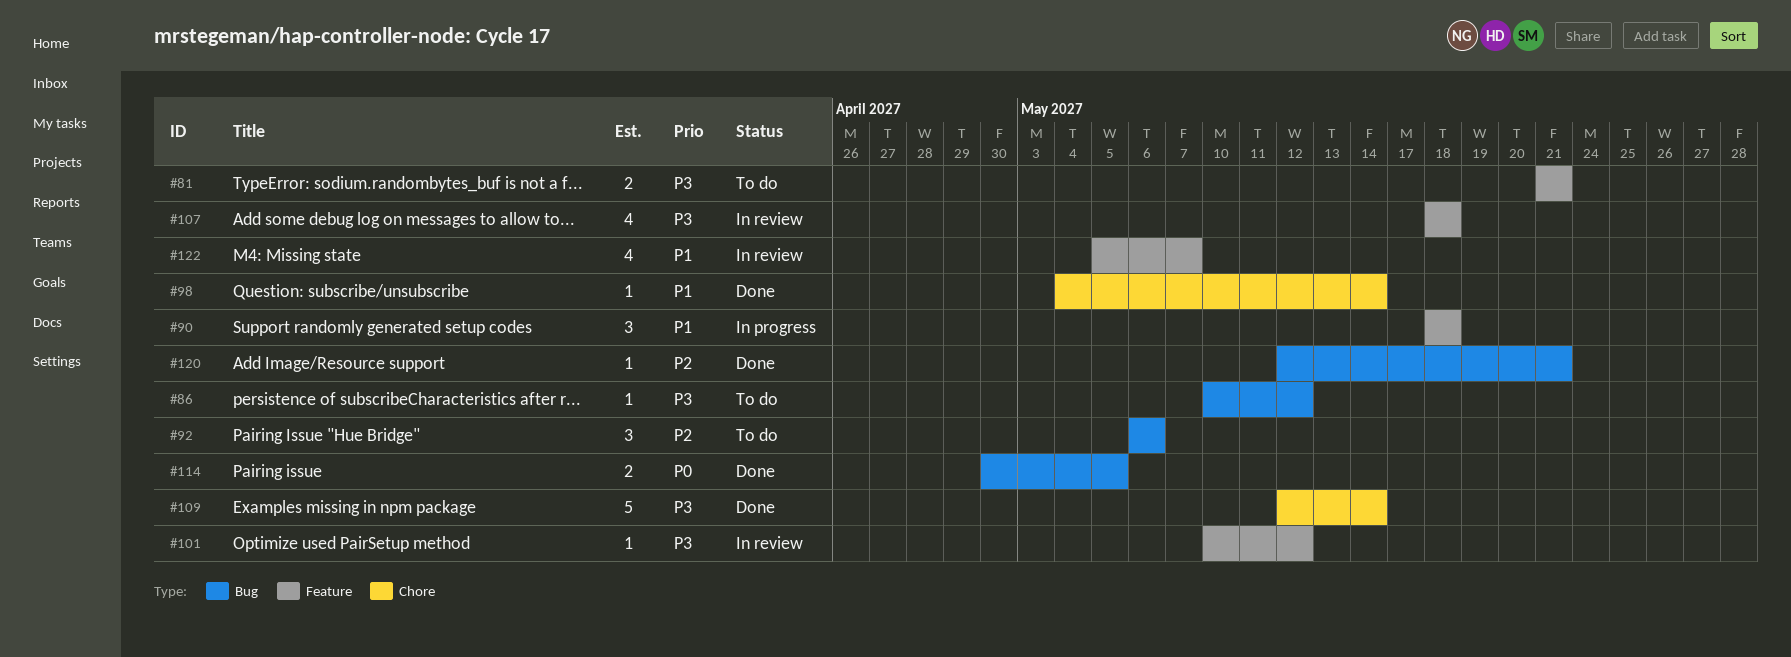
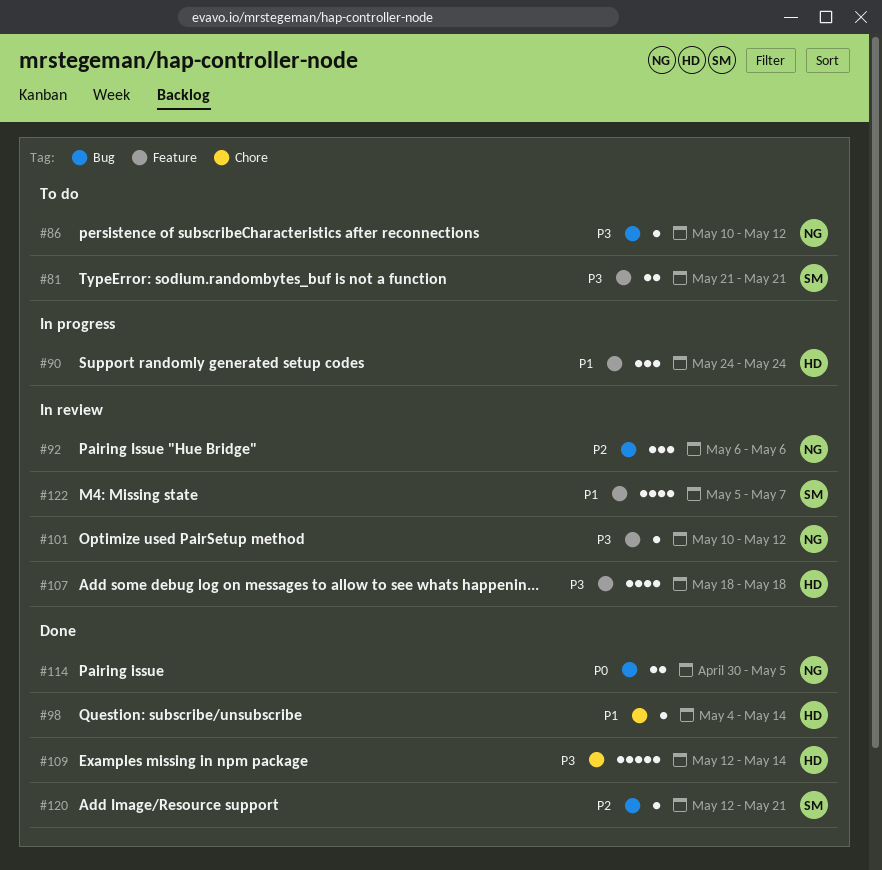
#90, start: May 18 -> May 24
#90, due: May 18 -> May 24
#92, status: To do -> In review

